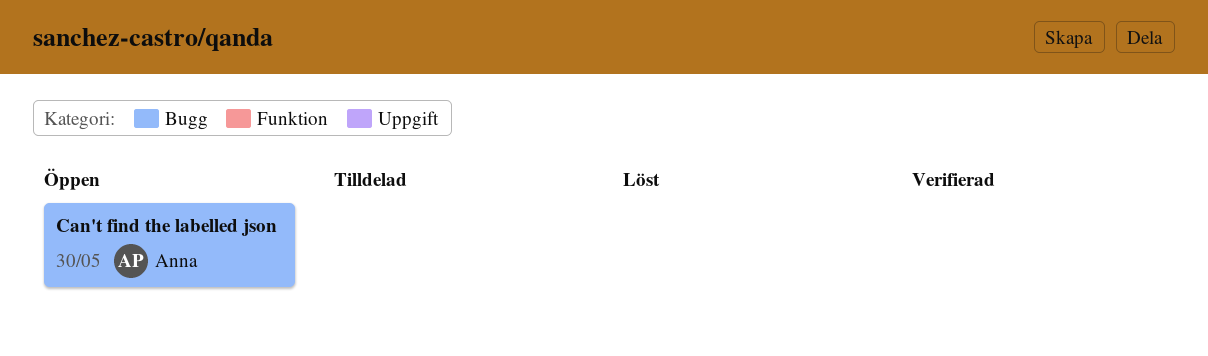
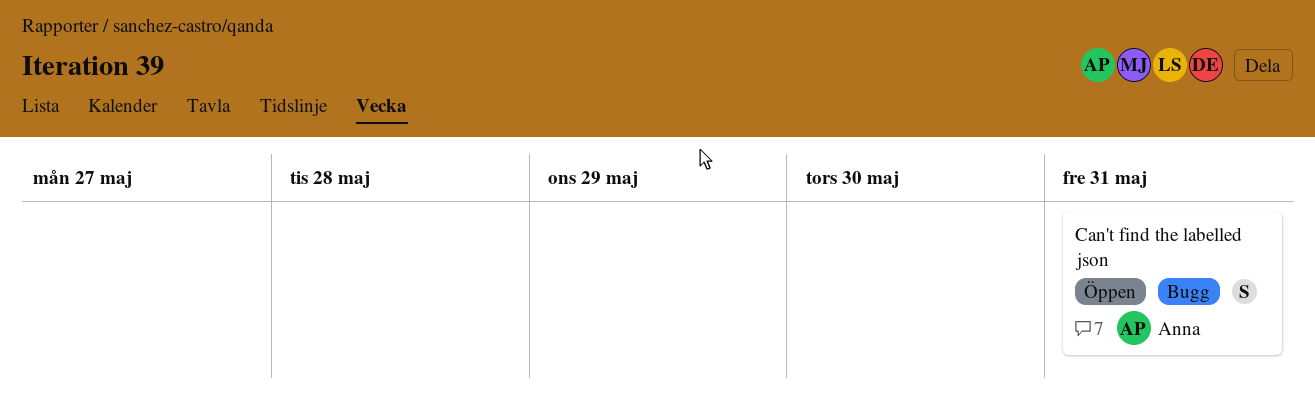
Can't find the labelled json, due: May 30 -> May 31

